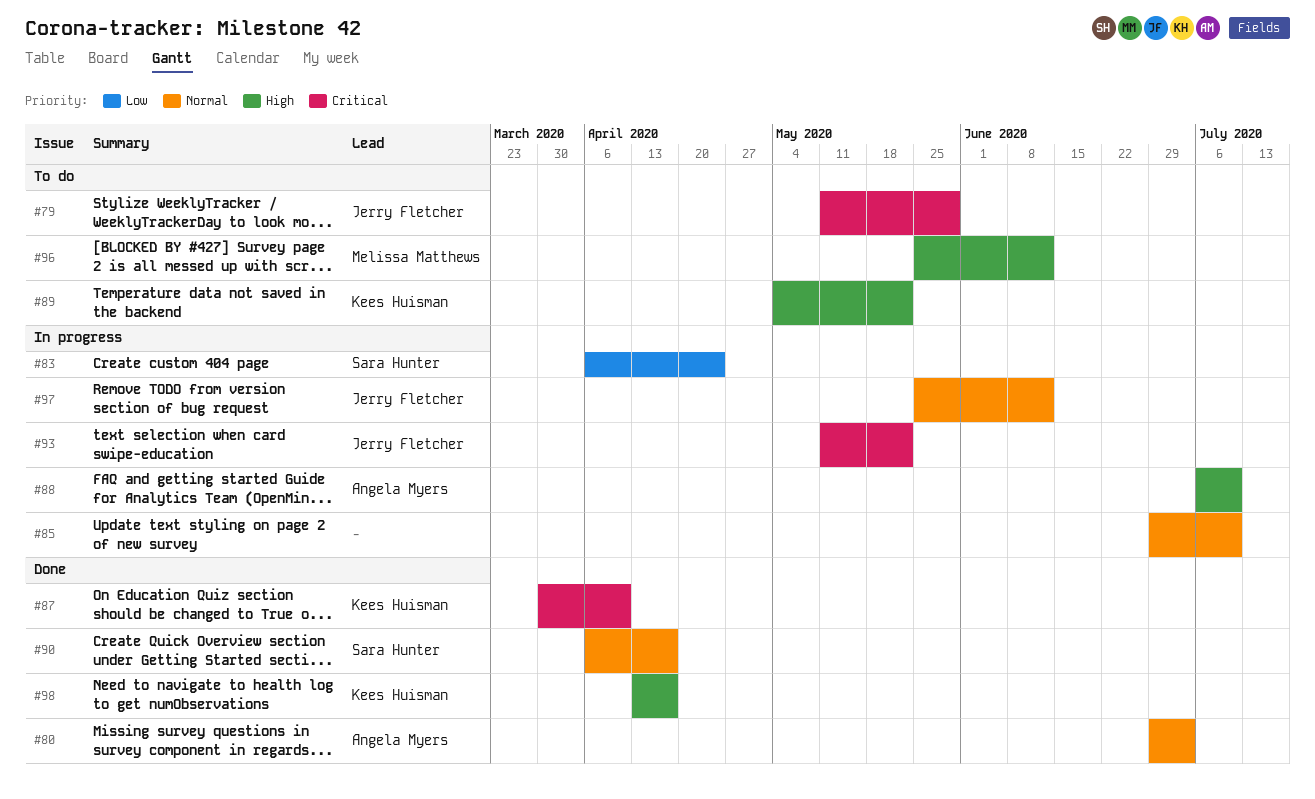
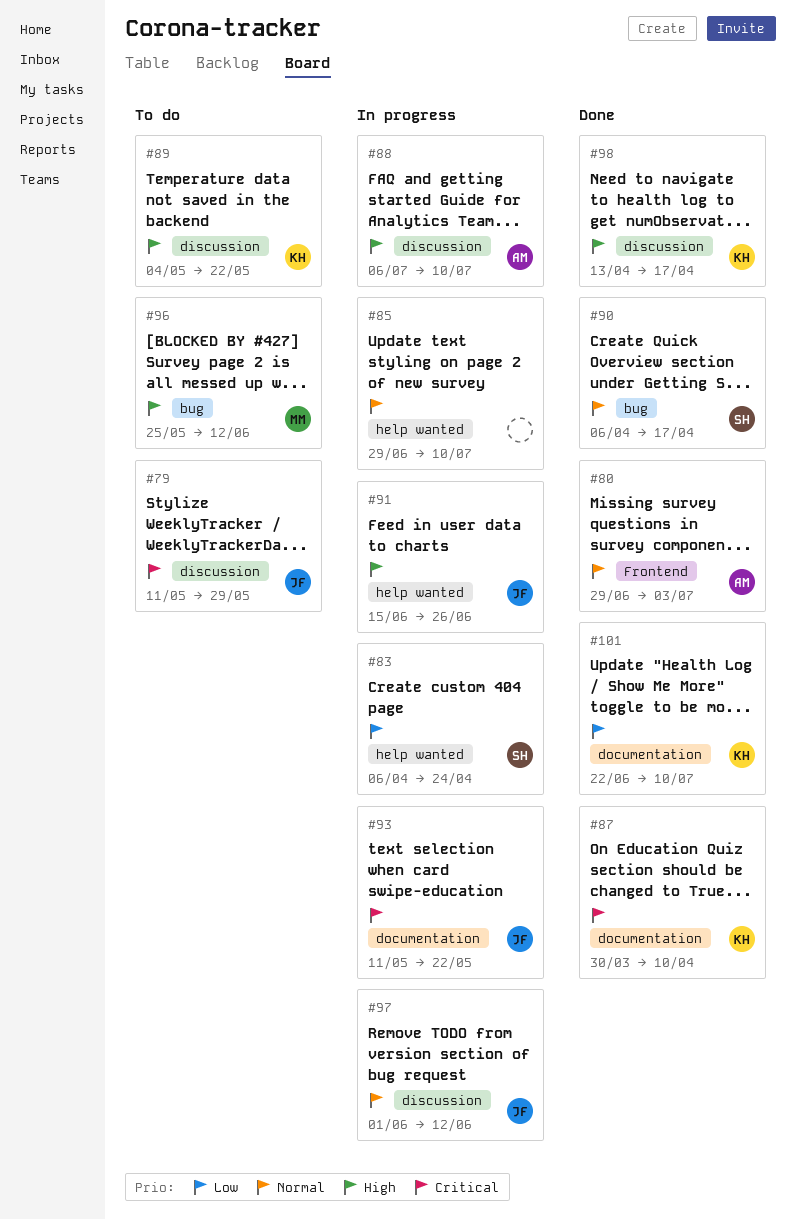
#91: none -> present
#97, start: May 25 -> Jun 1
#101: none -> present

